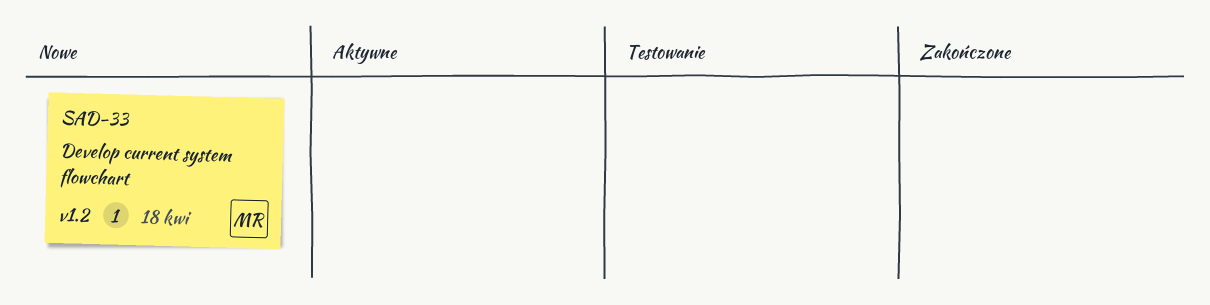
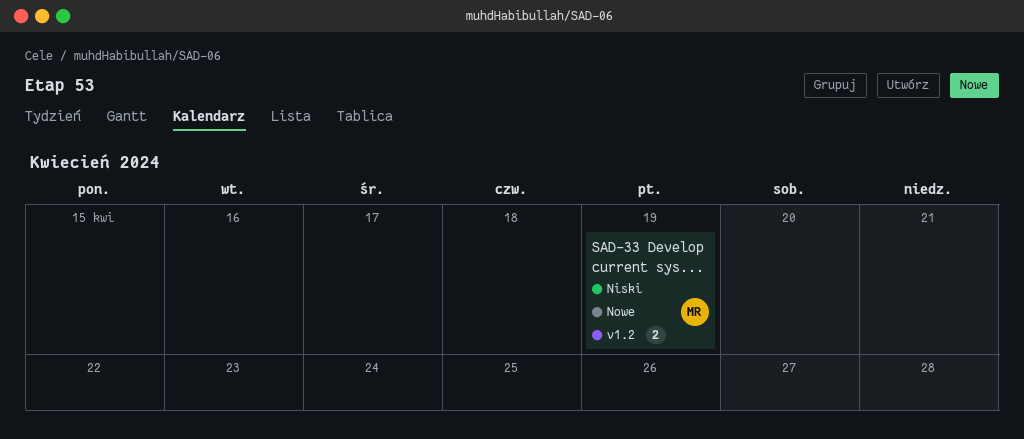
SAD-33, estimate: 1 -> 2
SAD-33, due: Apr 18 -> Apr 19

